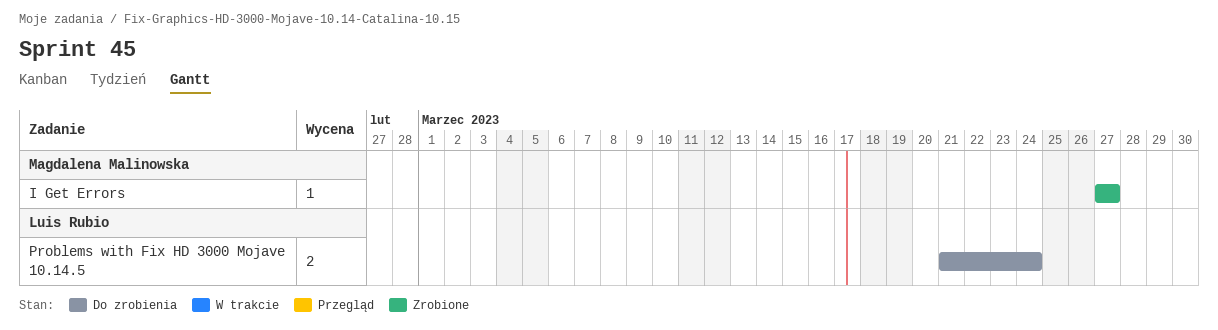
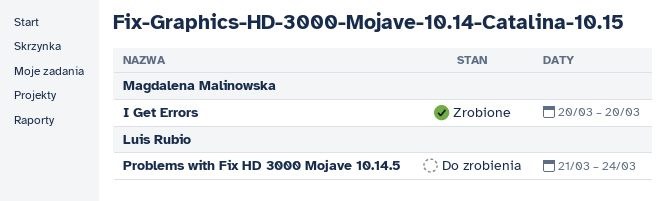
I Get Errors, start: Mar 27 -> Mar 20
I Get Errors, due: Mar 27 -> Mar 20

